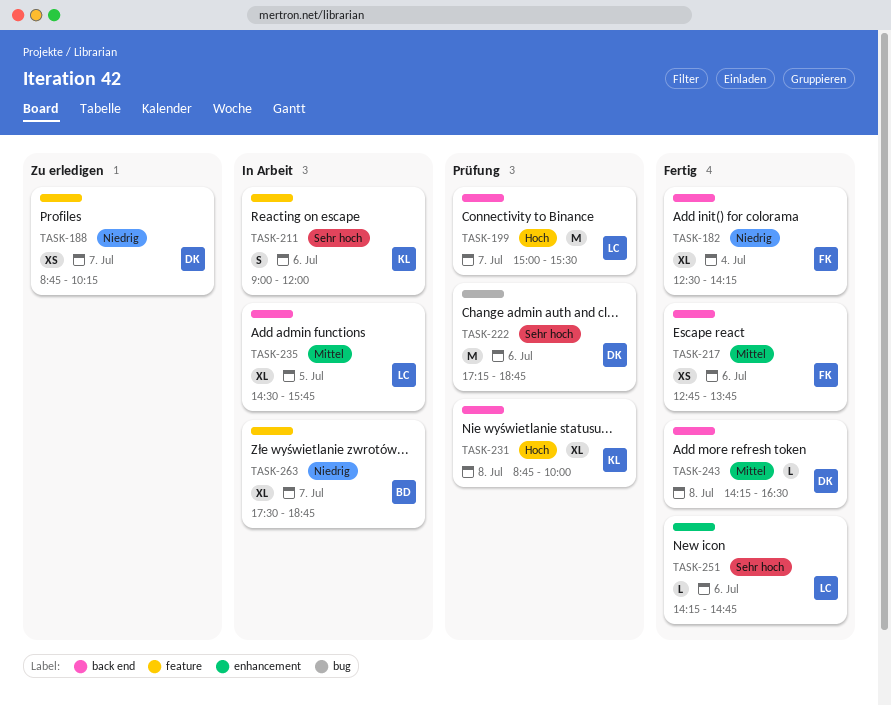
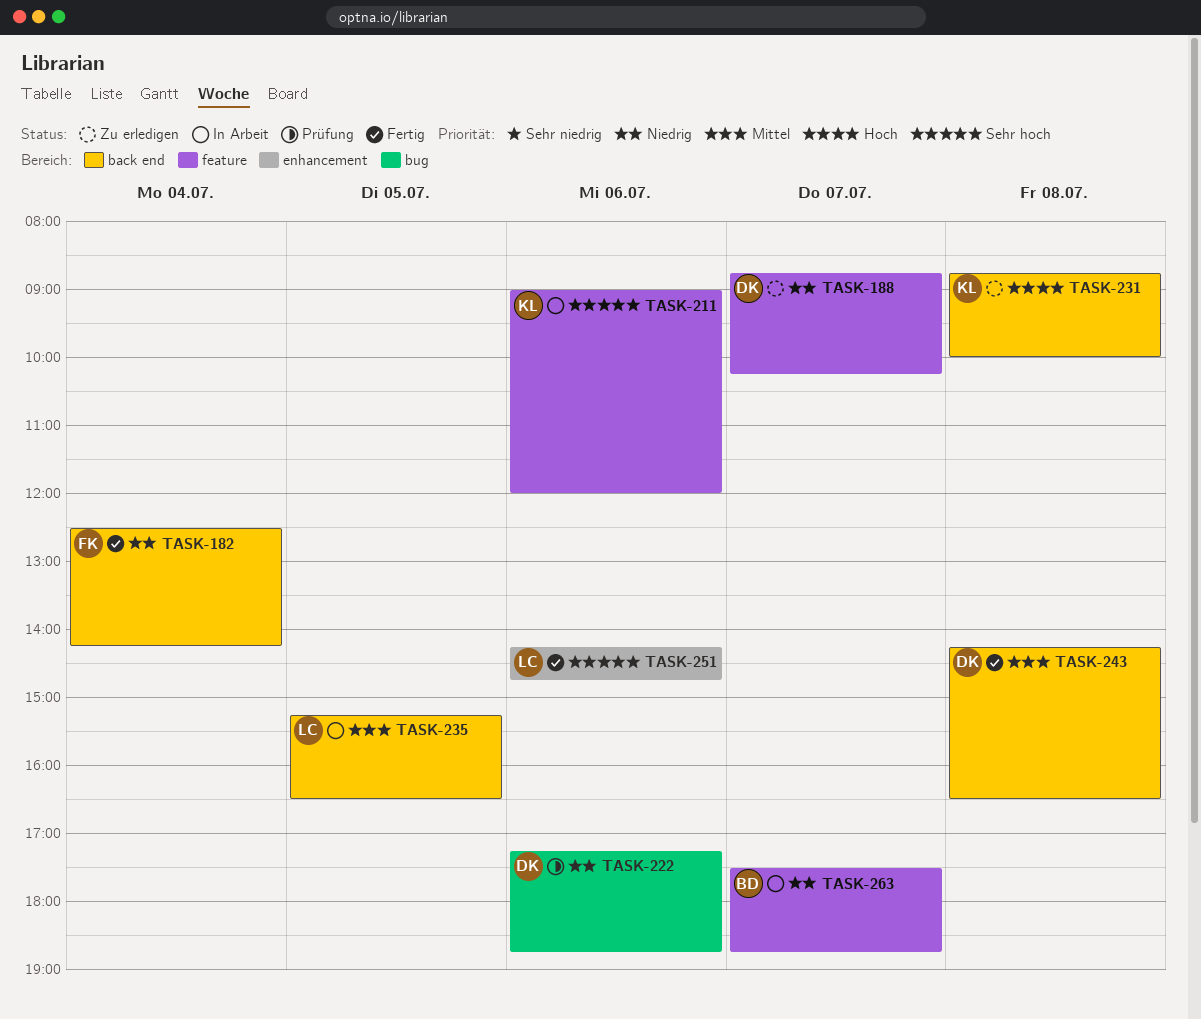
TASK-199: present -> none
TASK-217: present -> none
TASK-222, priority: Sehr hoch -> Niedrig
TASK-231, status: Prüfung -> Zu erledigen
TASK-235, begins: 14:30 -> 15:15
TASK-235, ends: 15:45 -> 16:30

